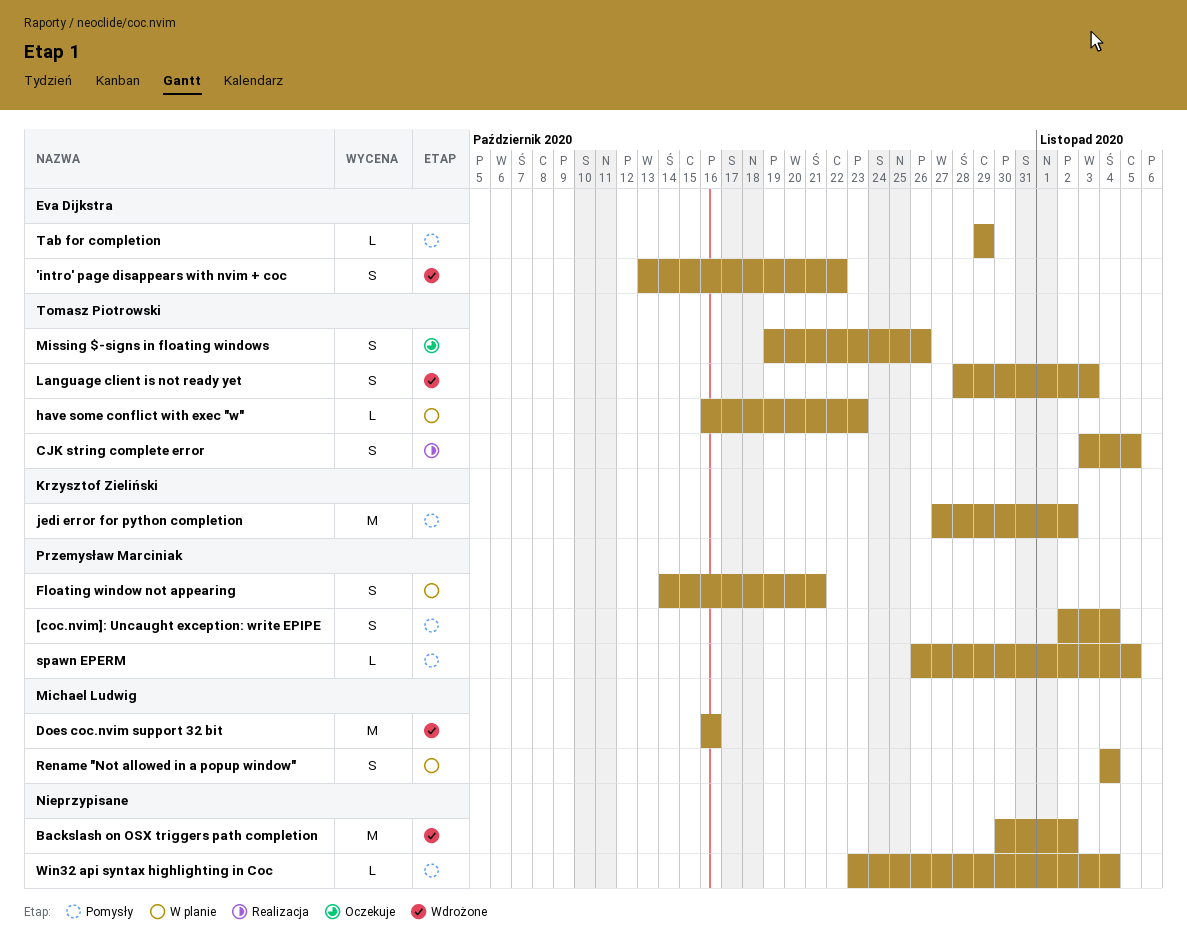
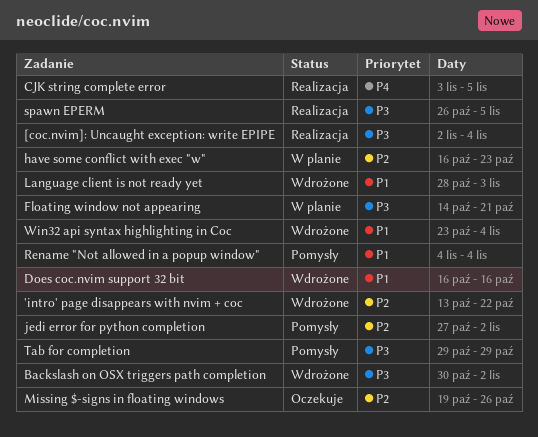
[coc.nvim]: Uncaught exception: write EPIPE, status: Pomysły -> Realizacja
Rename "Not allowed in a popup window", status: W planie -> Pomysły
spawn EPERM, status: Pomysły -> Realizacja
Win32 api syntax highlighting in Coc, status: Pomysły -> Wdrożone

